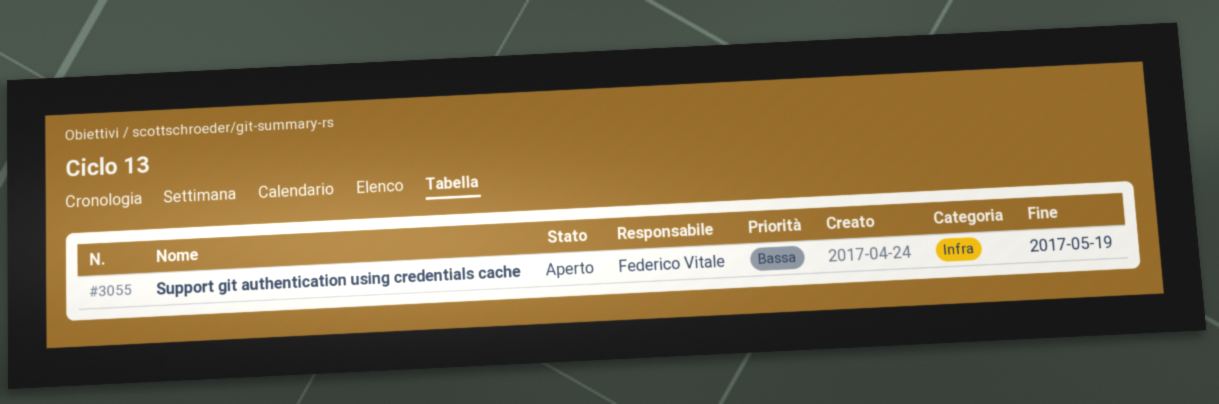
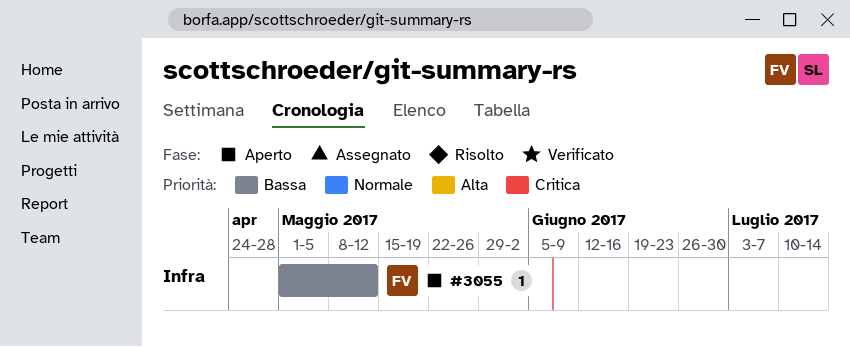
#3055, due: May 19 -> May 12

